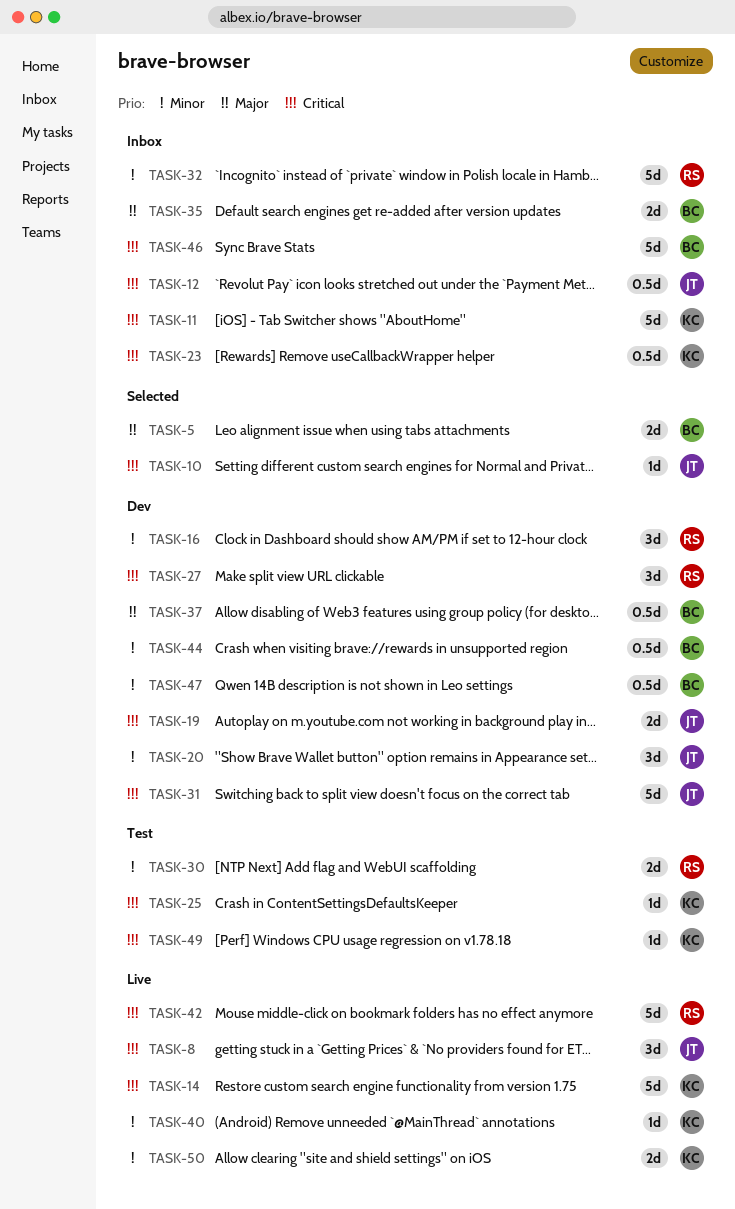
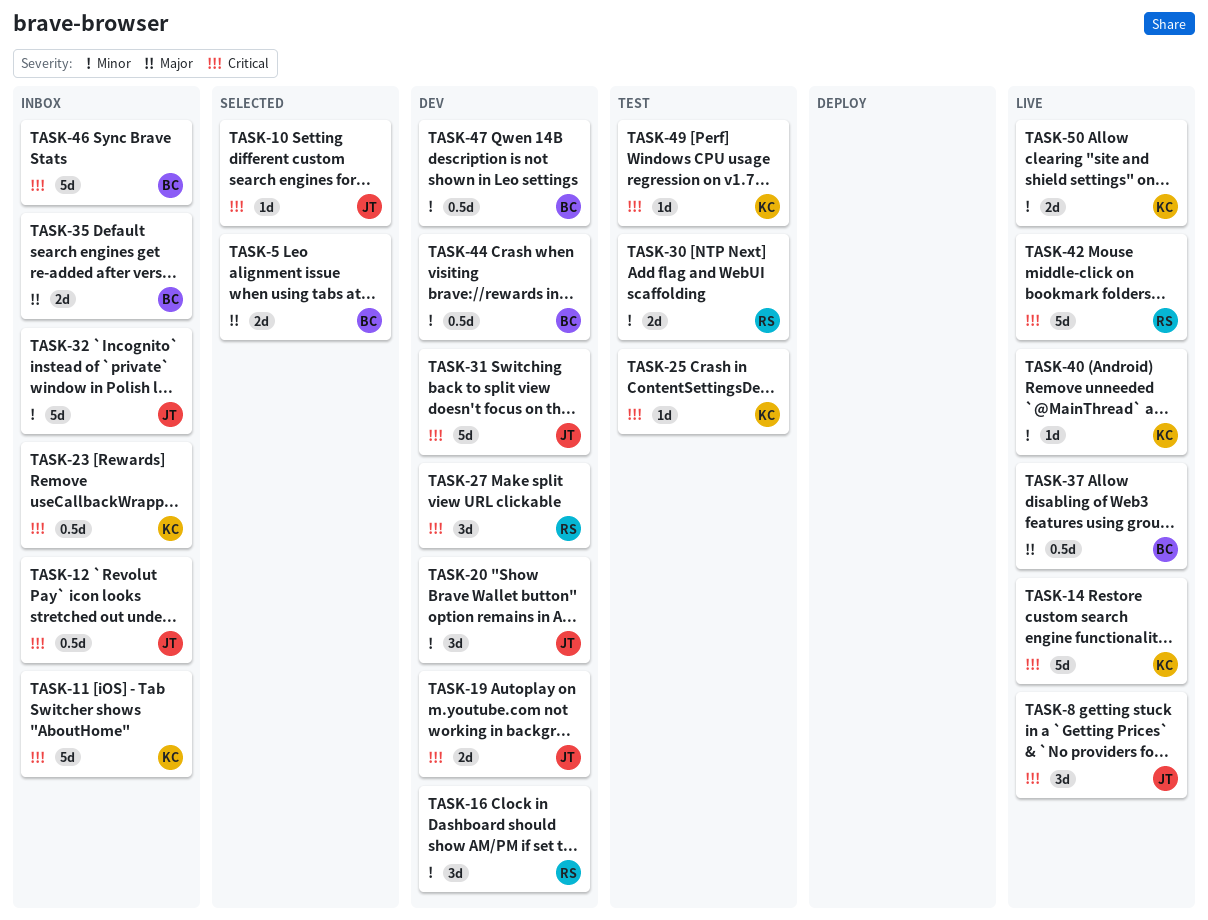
TASK-32, owner: RS -> JT
TASK-37, status: Dev -> Live

